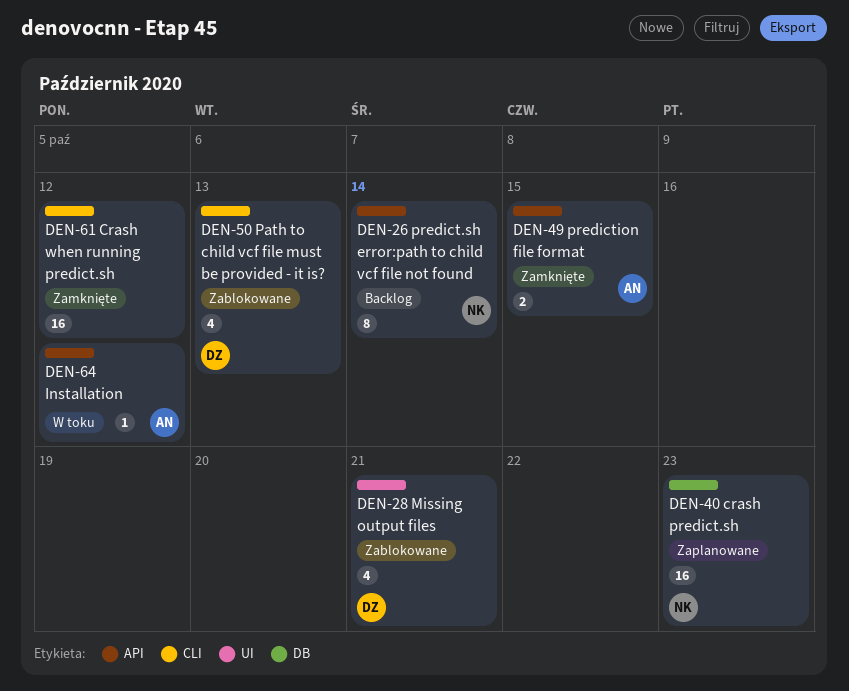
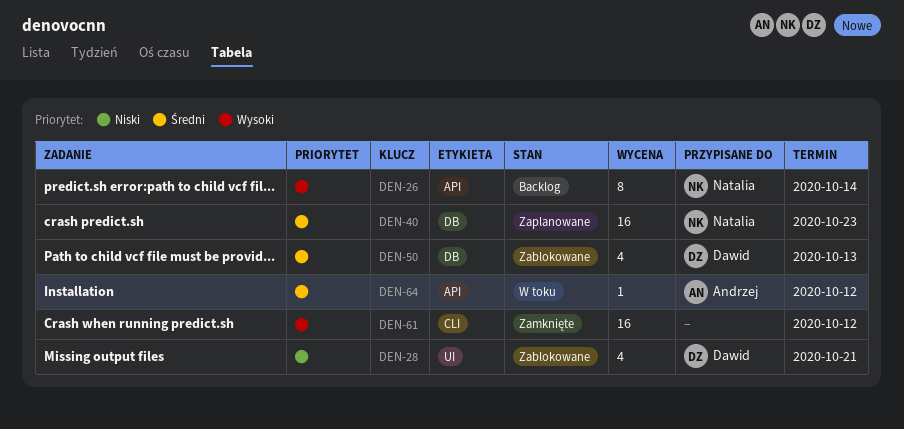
DEN-49: present -> none
DEN-50, label: CLI -> DB

